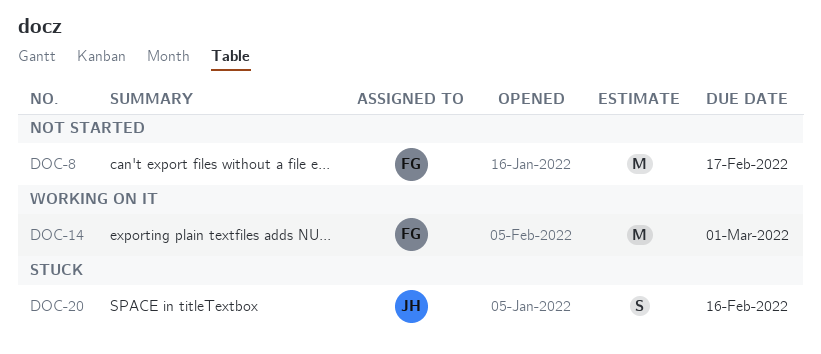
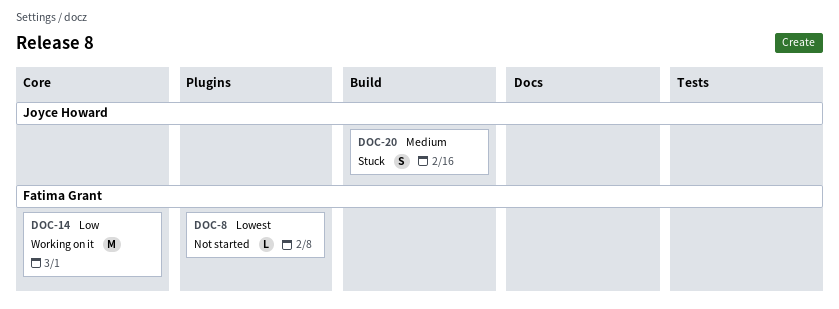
DOC-8, estimate: M -> L
DOC-8, due: Feb 17 -> Feb 8

